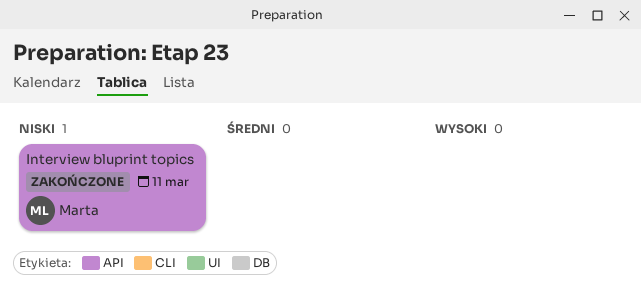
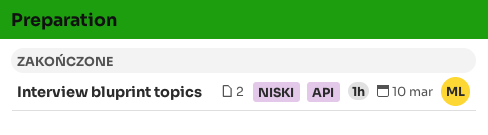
Interview bluprint topics, due: Mar 11 -> Mar 10

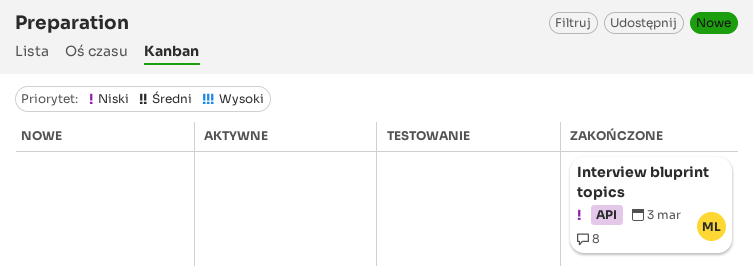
Interview bluprint topics, due: Mar 10 -> Mar 3

